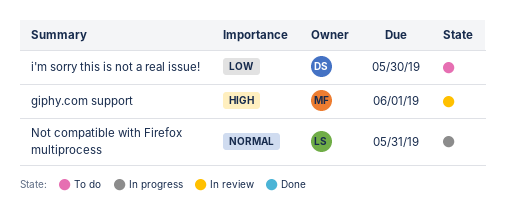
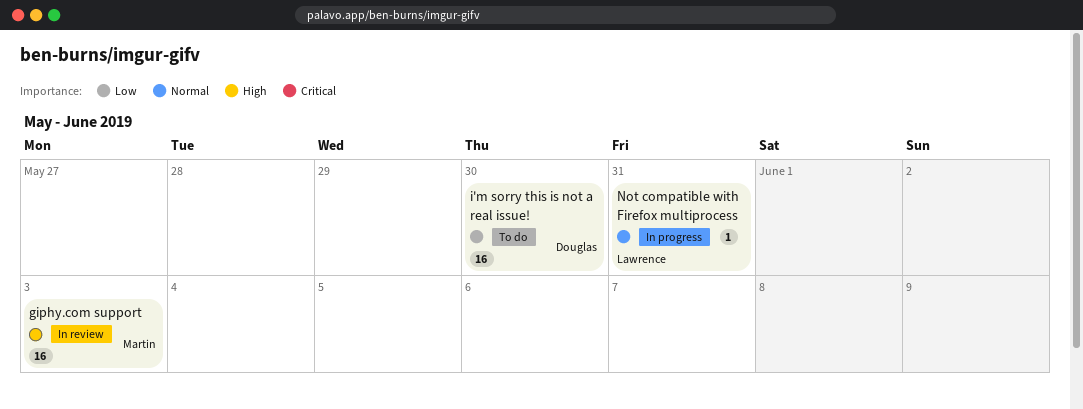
giphy.com support, due: Jun 1 -> Jun 3

